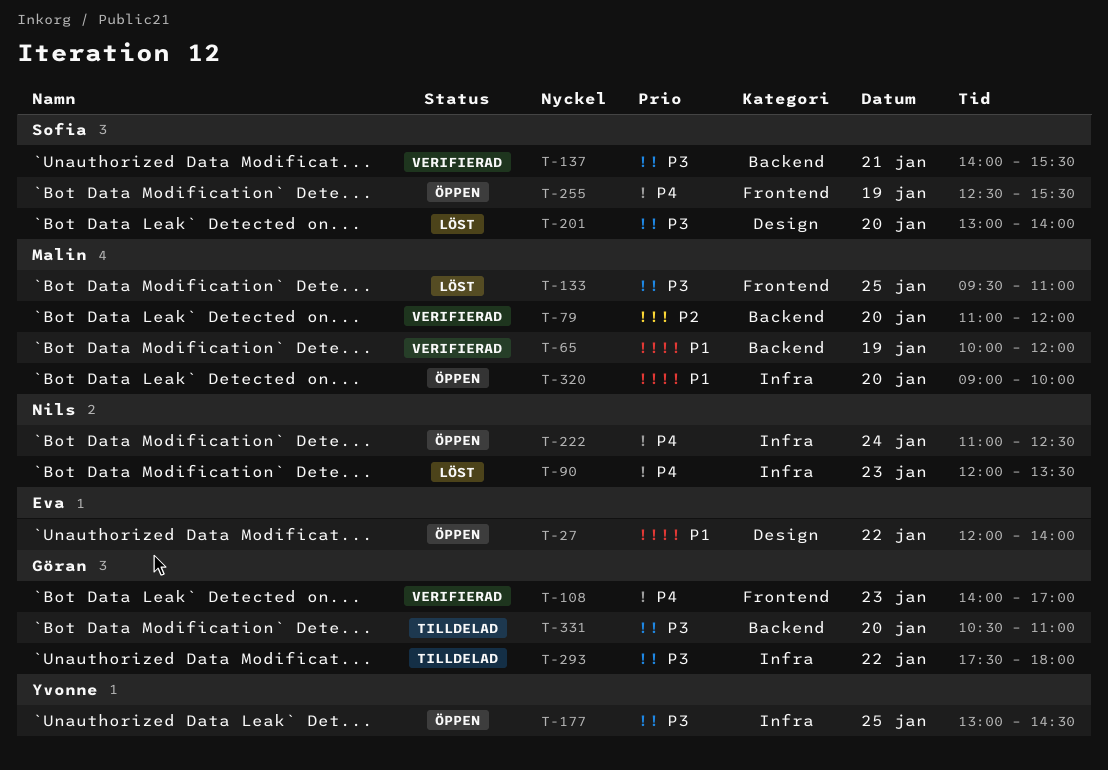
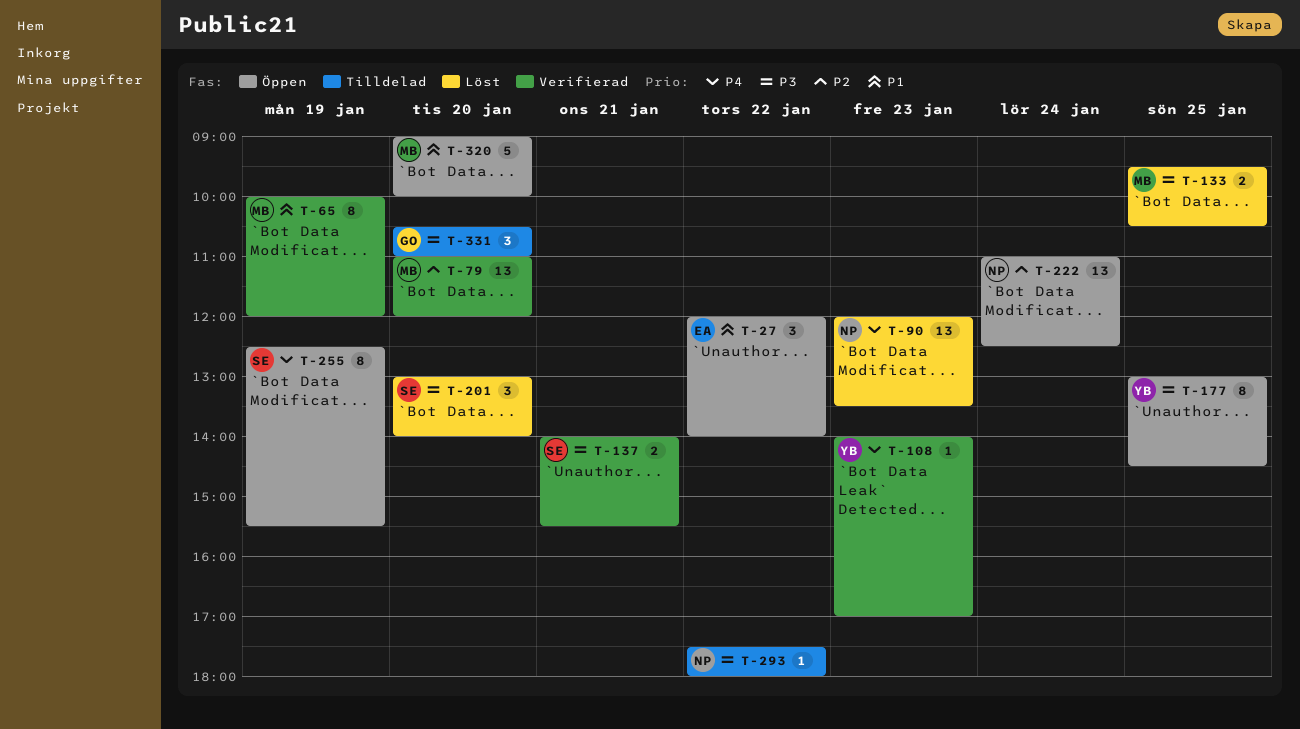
T-108, owner: Göran -> Yvonne
T-133, ends: 11:00 -> 10:30
T-222, priority: P4 -> P2
T-293, owner: Göran -> Nils

